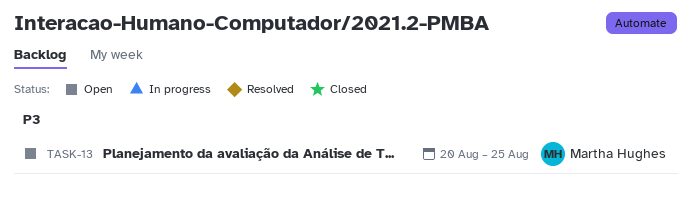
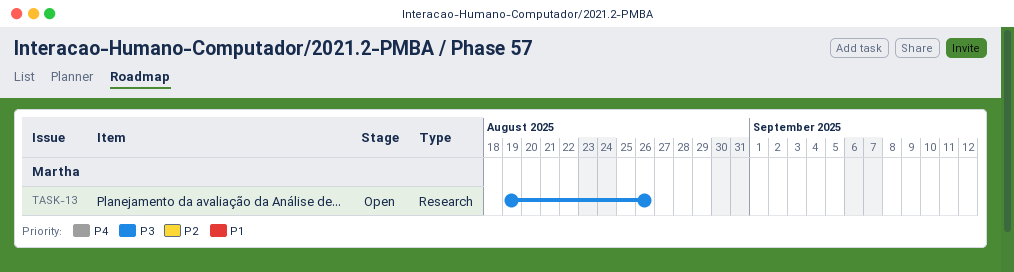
TASK-13, start: Aug 20 -> Aug 19
TASK-13, due: Aug 25 -> Aug 26

